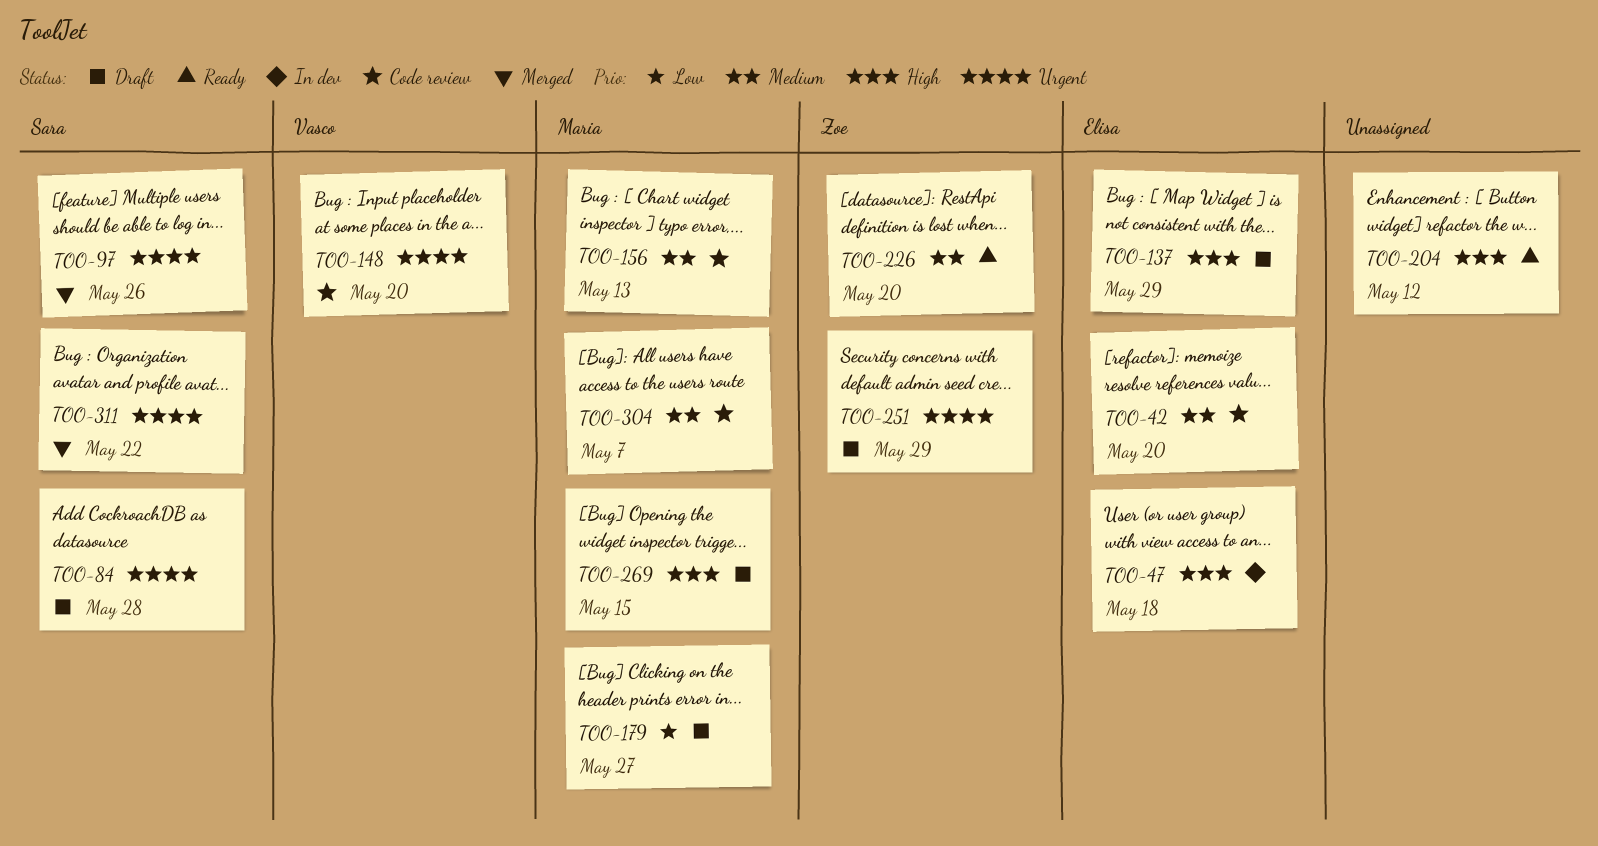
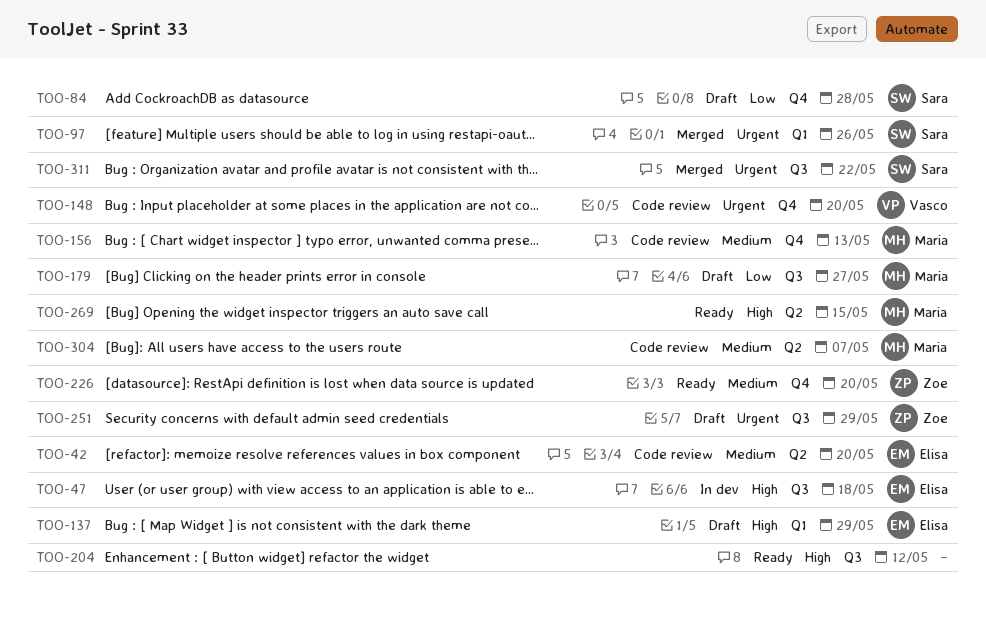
TOO-84, priority: Urgent -> Low
TOO-269, status: Draft -> Ready

